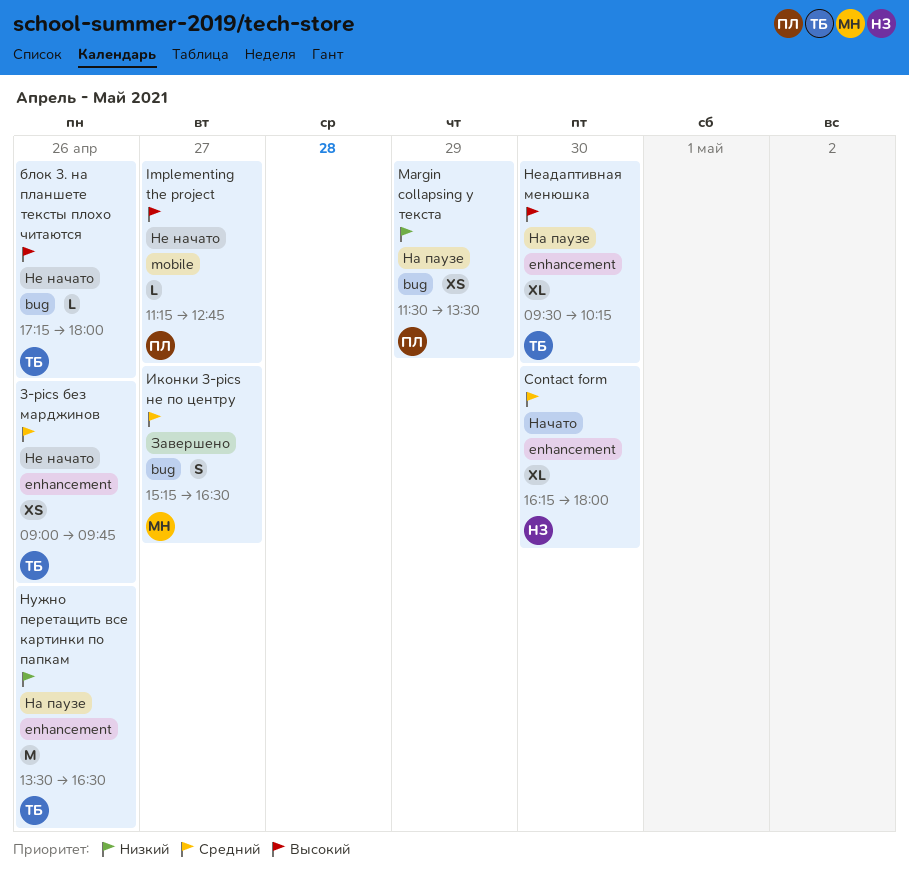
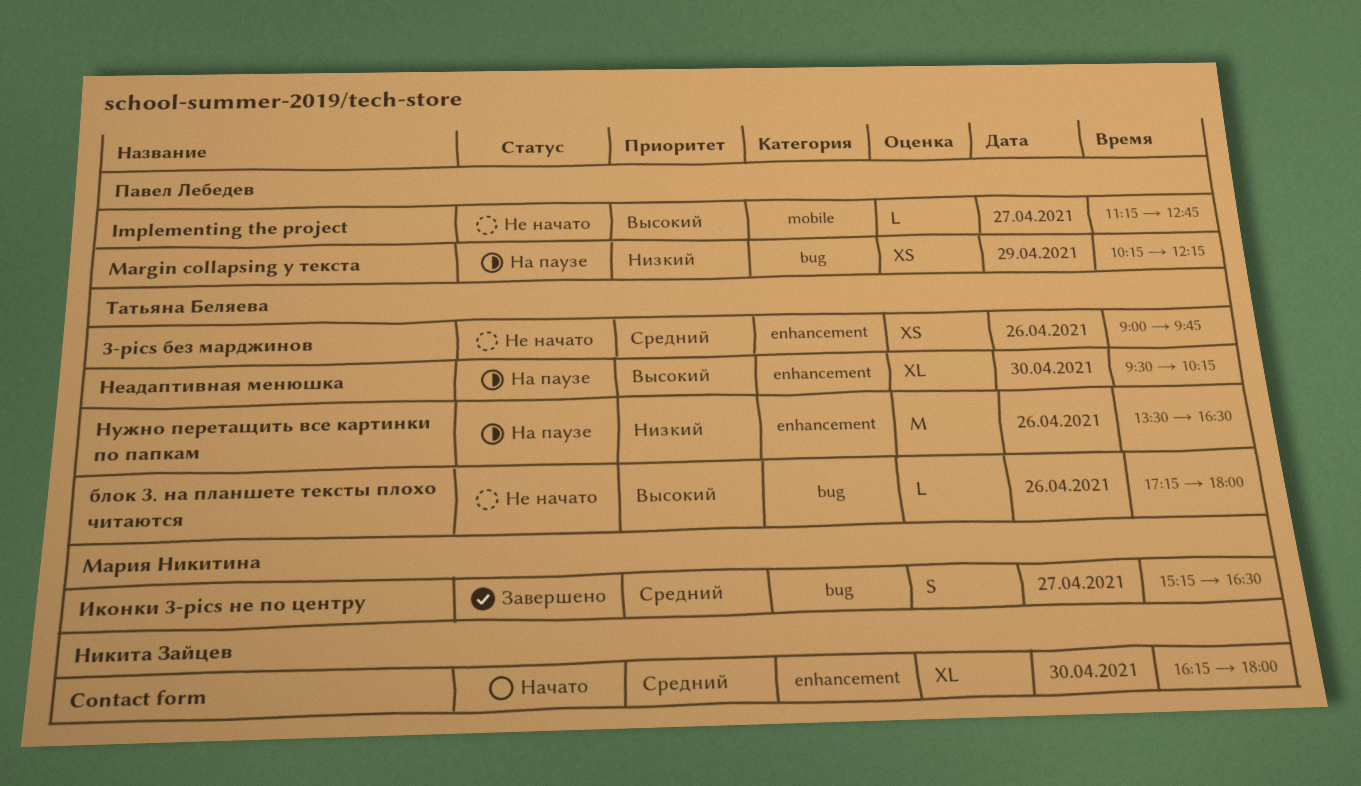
Margin collapsing у текста, begins: 11:30 -> 10:15
Margin collapsing у текста, ends: 13:30 -> 12:15

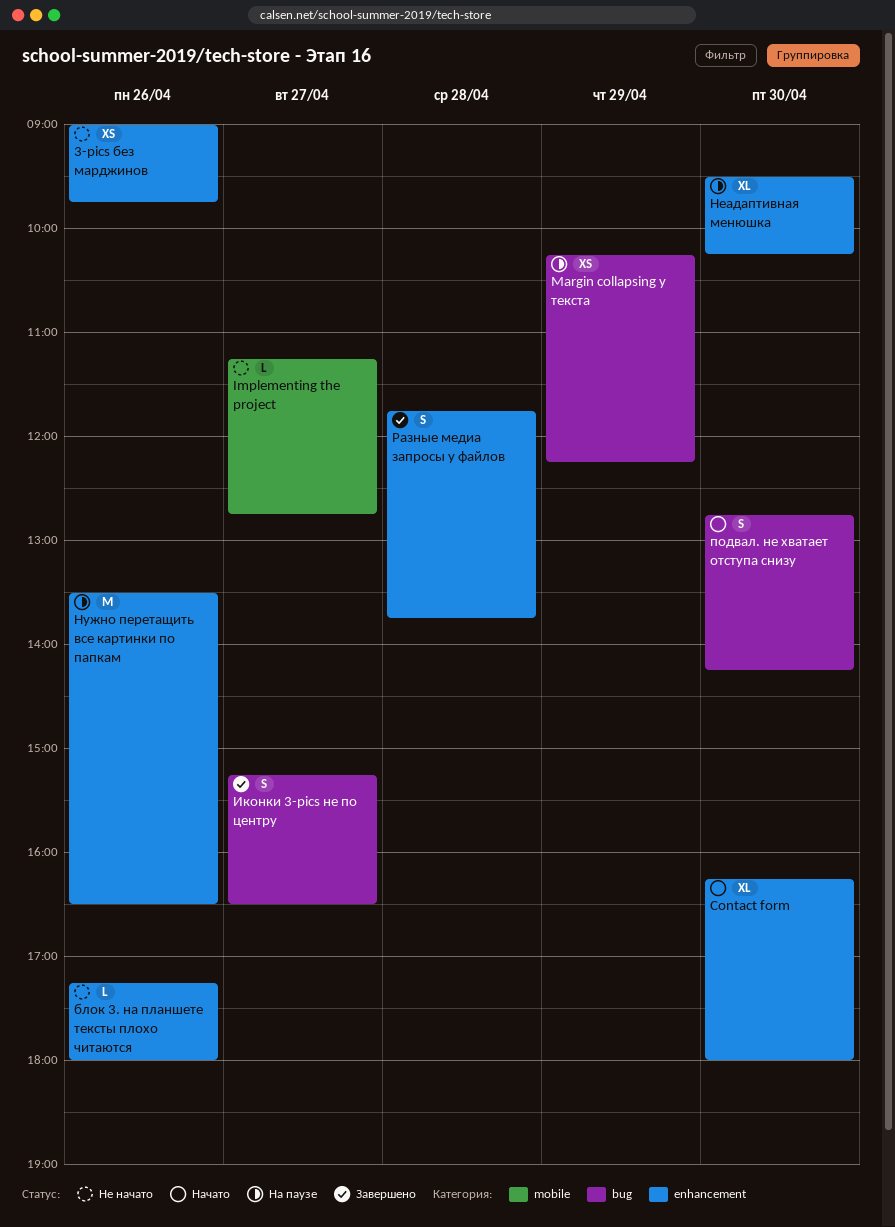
блок 3. на планшете тексты плохо читаются, label: bug -> enhancement
подвал. не хватает отступа снизу: none -> present
Разные медиа запросы у файлов: none -> present

